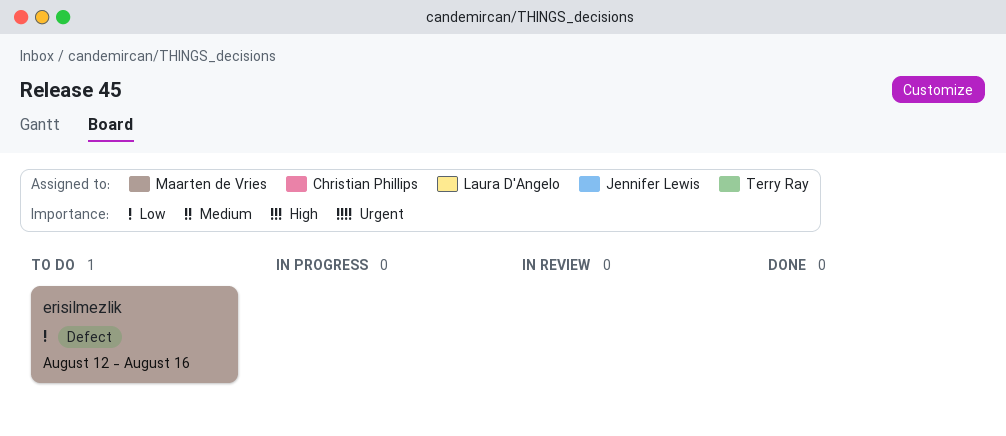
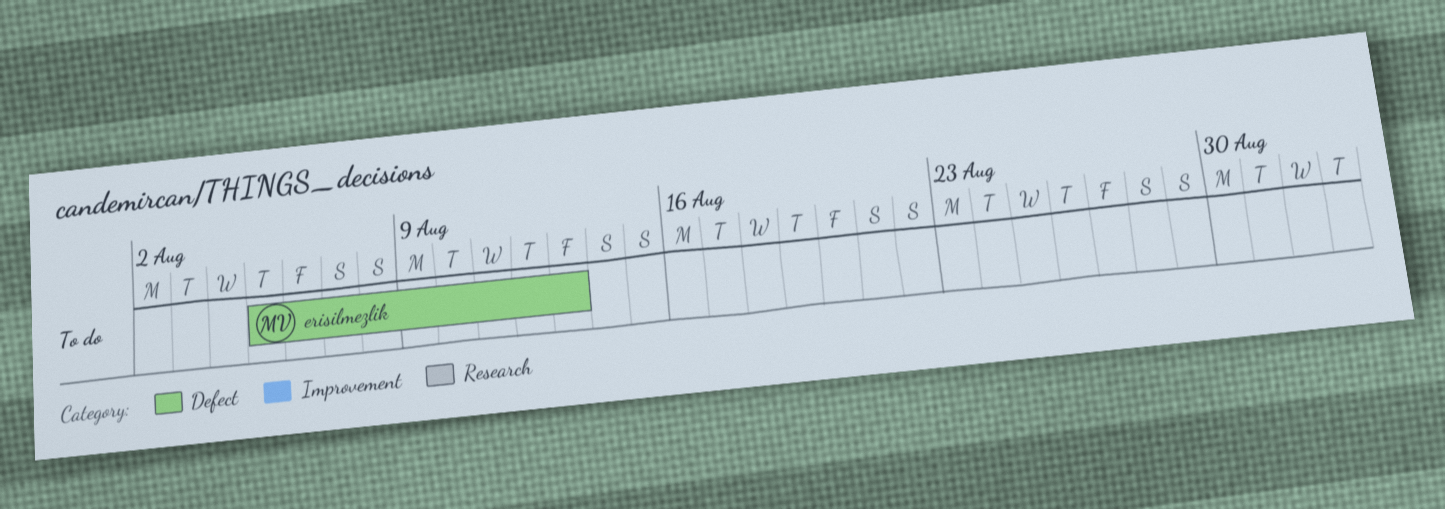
erisilmezlik, start: Aug 12 -> Aug 5
erisilmezlik, due: Aug 16 -> Aug 13

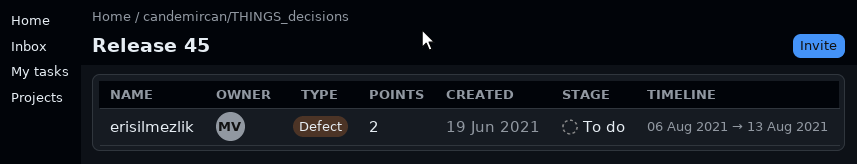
erisilmezlik, start: Aug 5 -> Aug 6

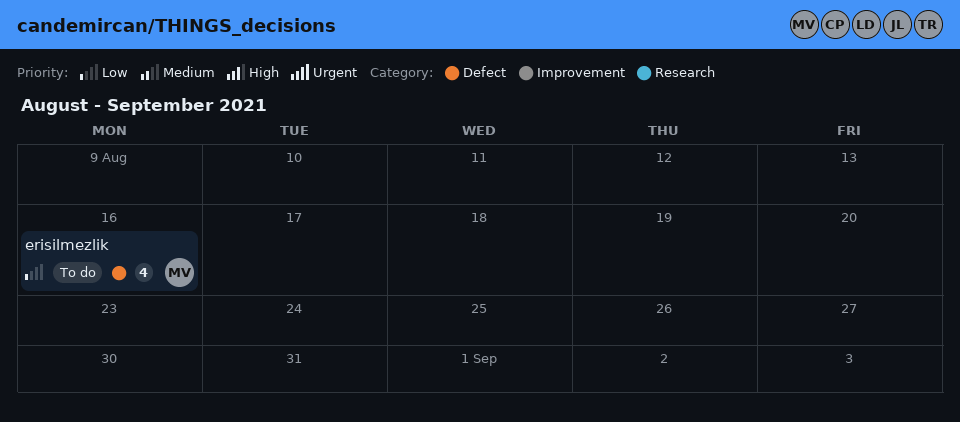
erisilmezlik, estimate: 2 -> 4
erisilmezlik, due: Aug 13 -> Aug 16

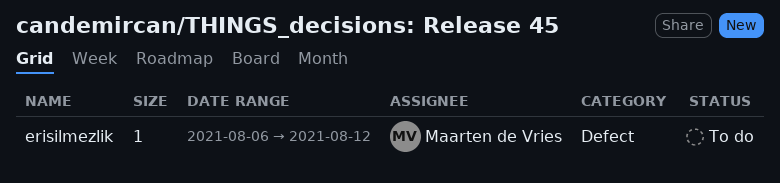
erisilmezlik, estimate: 4 -> 1
erisilmezlik, due: Aug 16 -> Aug 12

